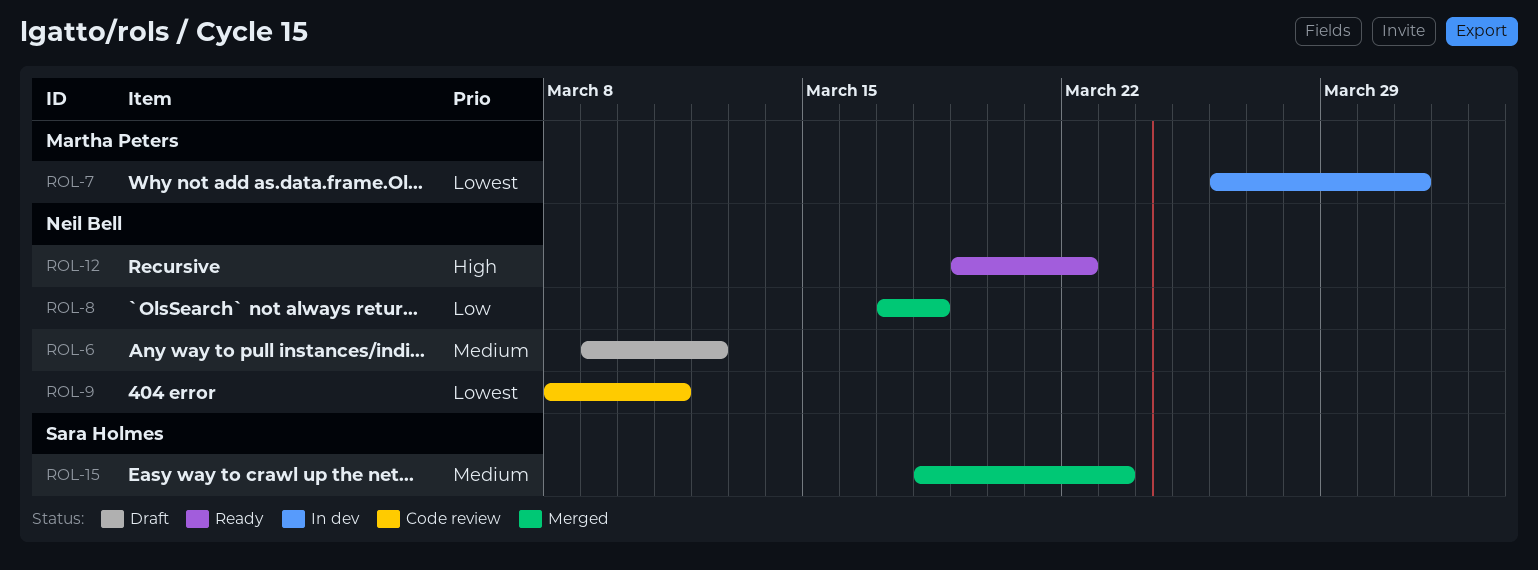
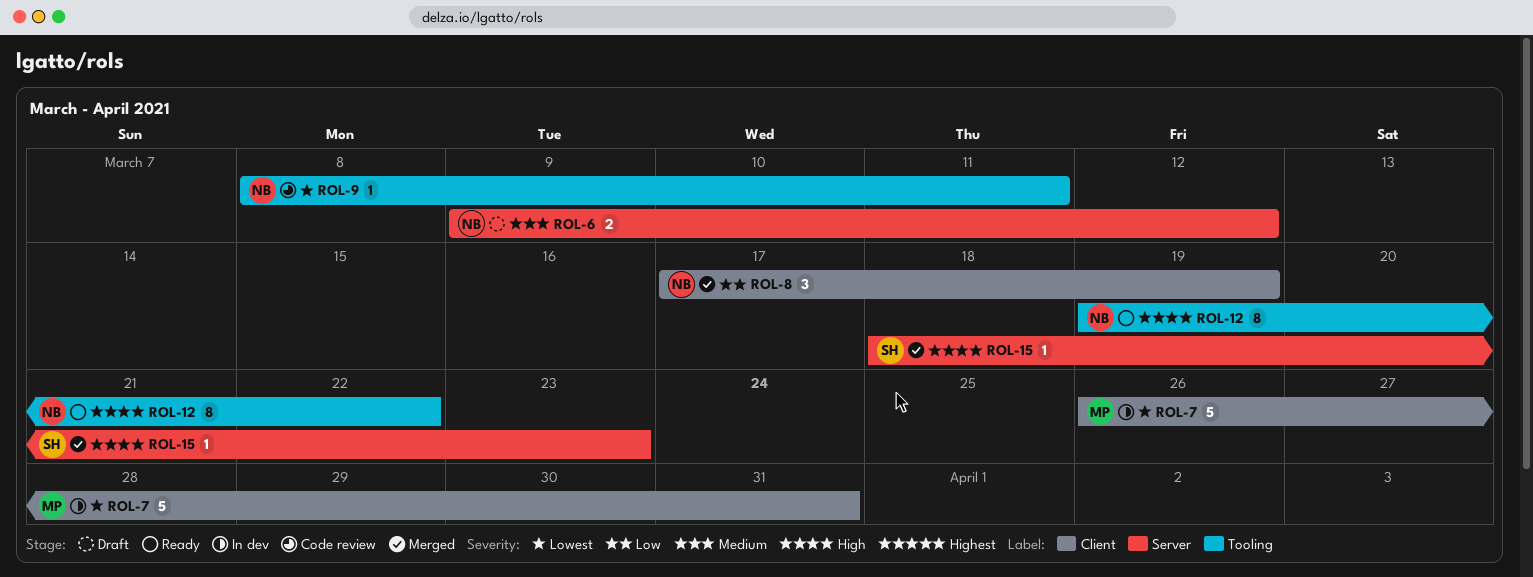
ROL-8, due: Mar 18 -> Mar 19
ROL-15, priority: Medium -> High

